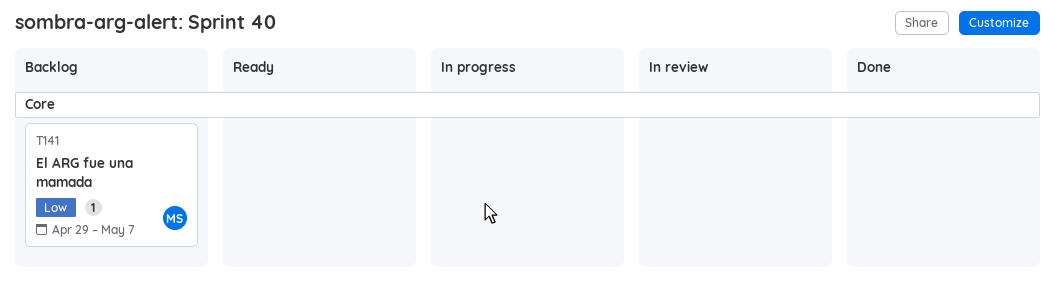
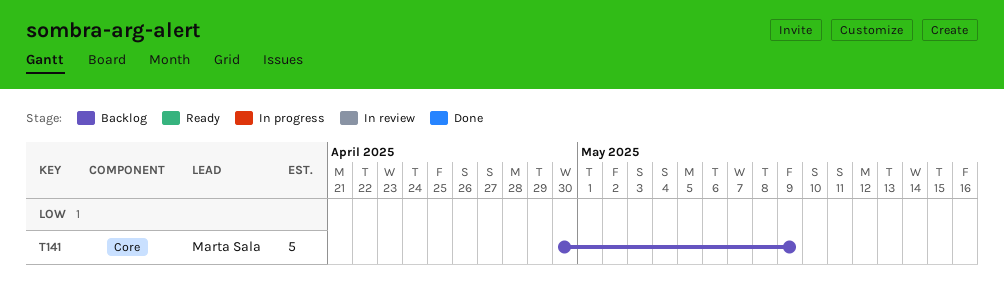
T141, estimate: 1 -> 5
T141, start: Apr 29 -> Apr 30
T141, due: May 7 -> May 9

